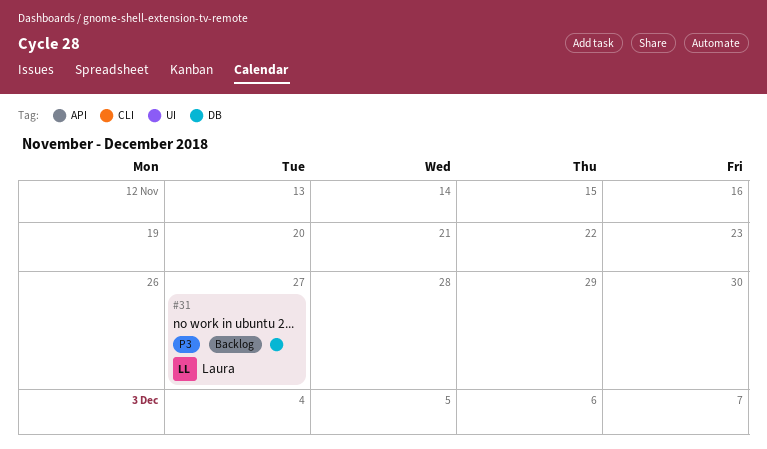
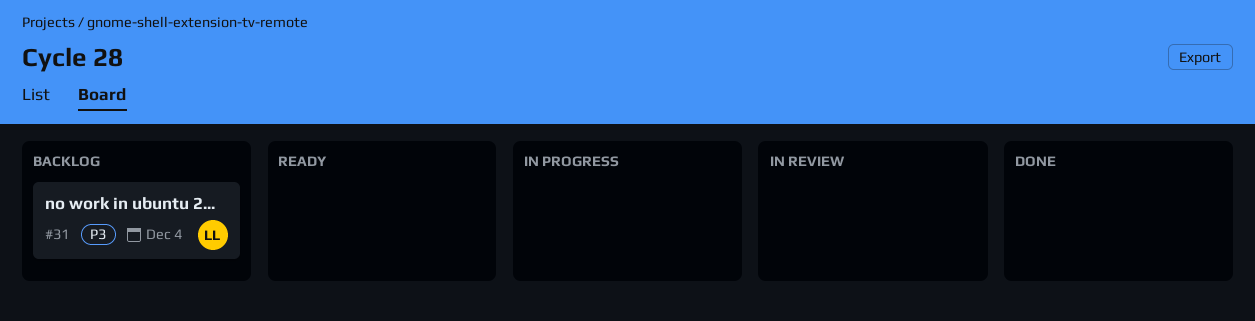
#31, due: Nov 27 -> Dec 4

